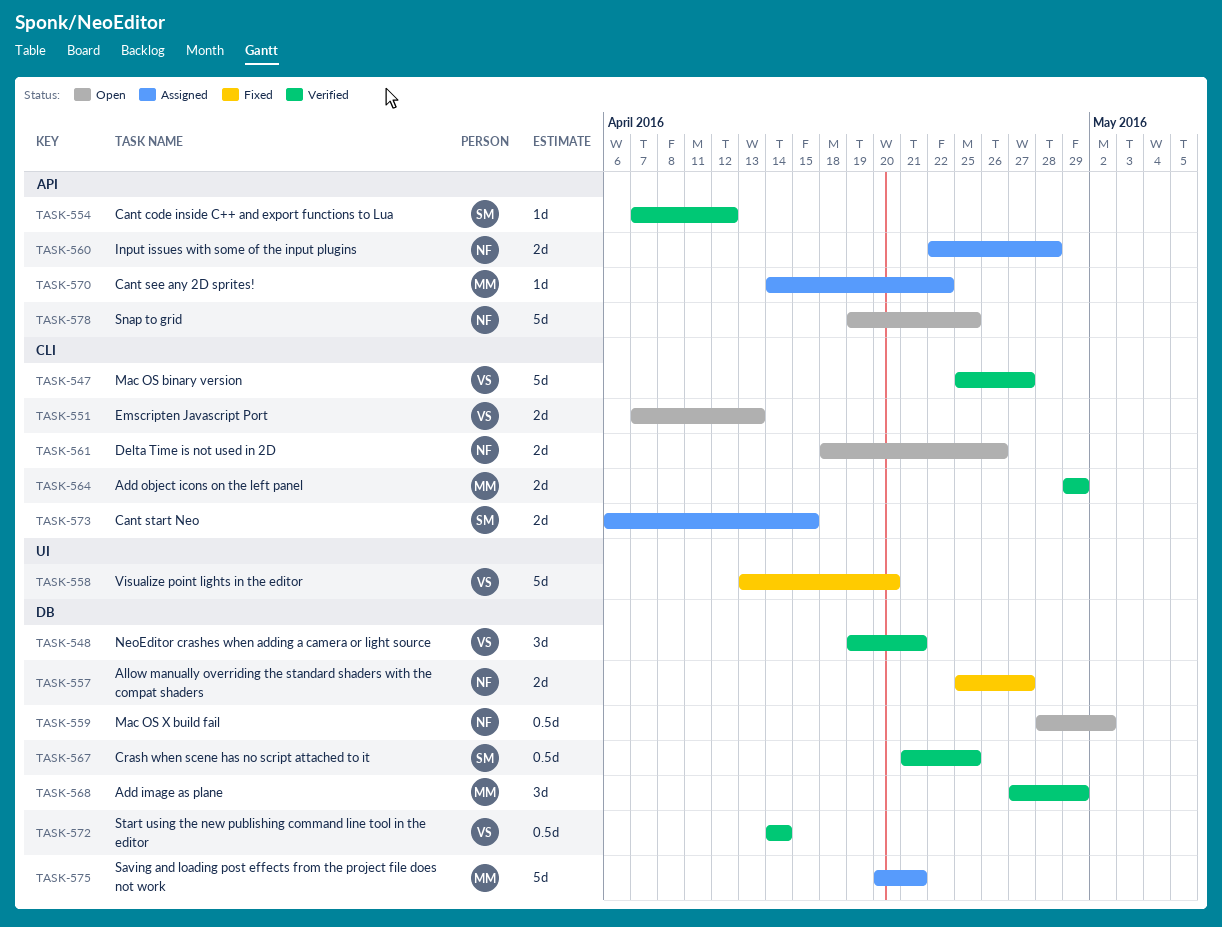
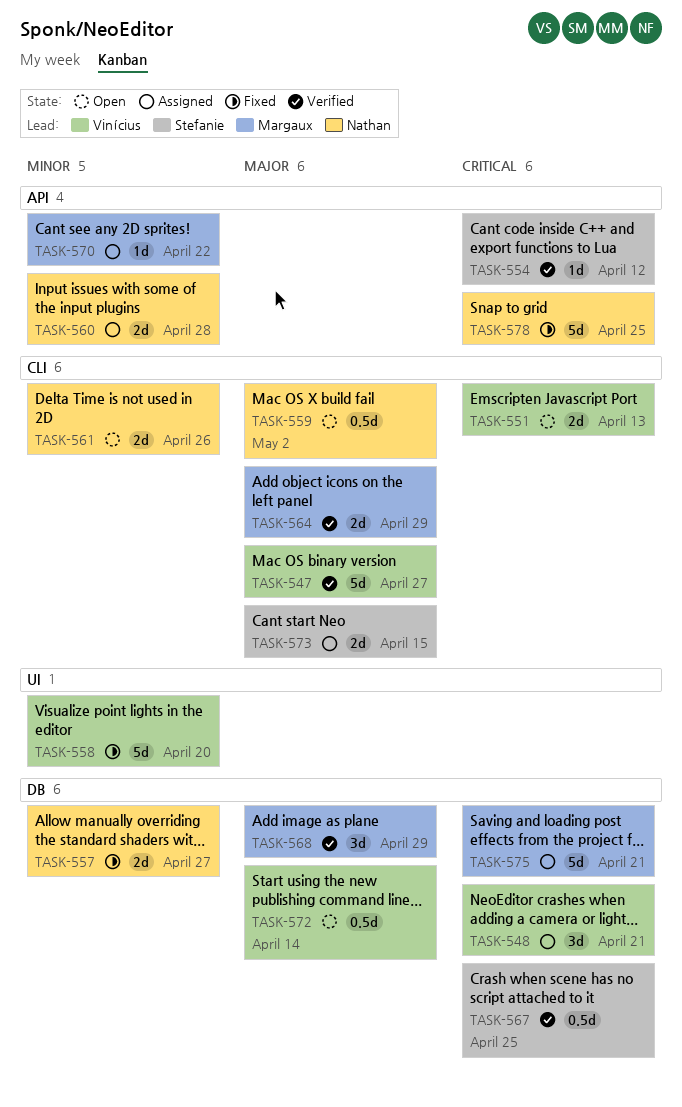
TASK-548, status: Verified -> Assigned
TASK-559, label: DB -> CLI
TASK-572, status: Verified -> Open
TASK-578, status: Open -> Fixed

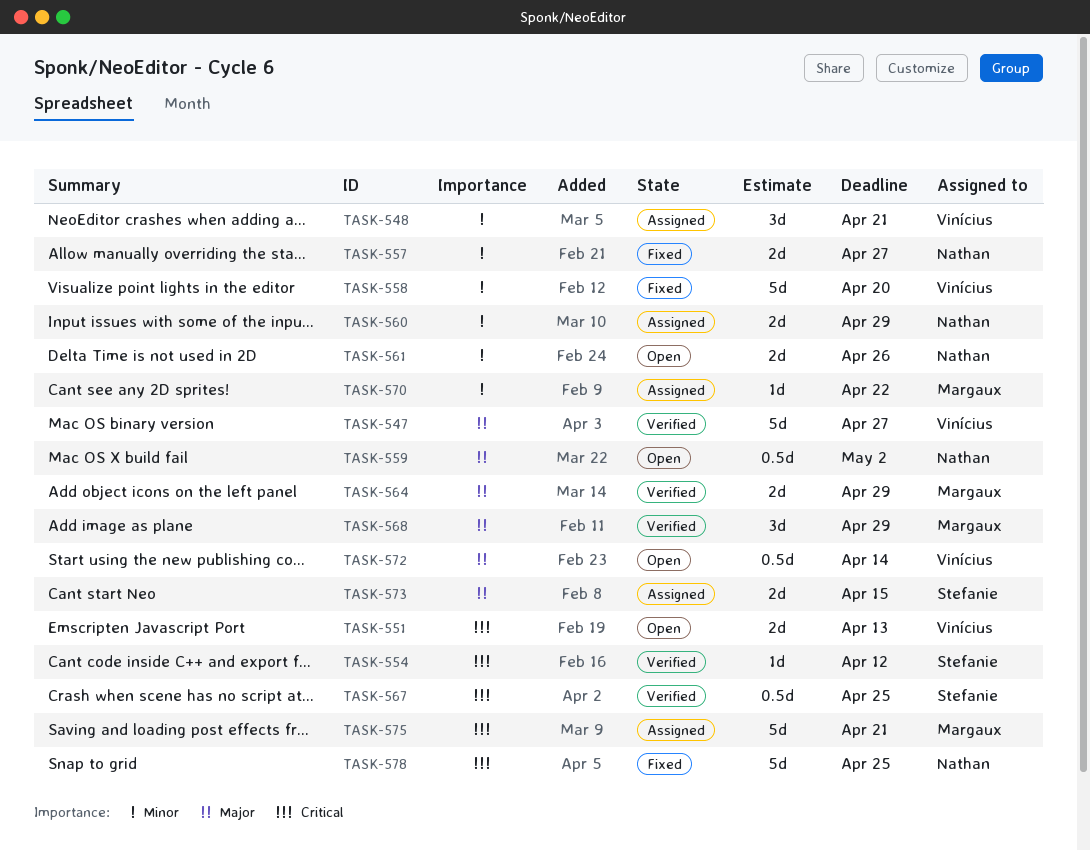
TASK-548, priority: Critical -> Minor
TASK-560, due: Apr 28 -> Apr 29

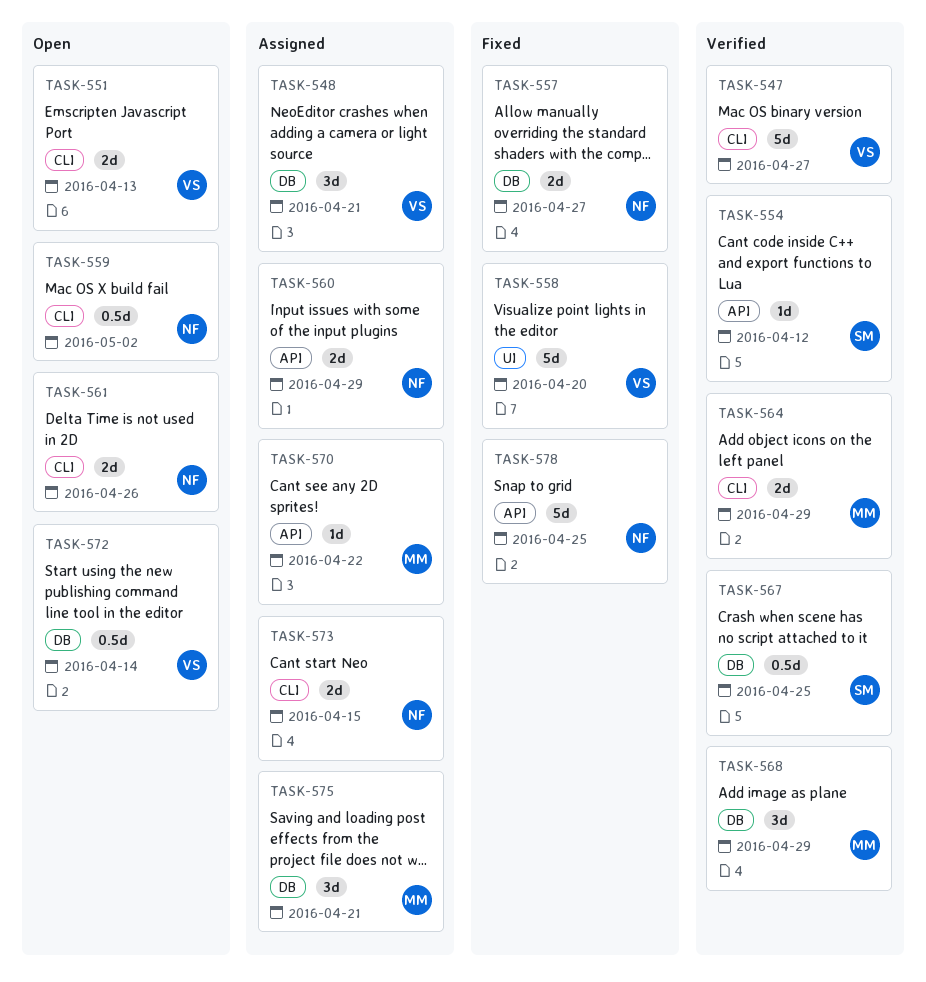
TASK-573, owner: Stefanie -> Nathan
TASK-575, estimate: 5d -> 3d

